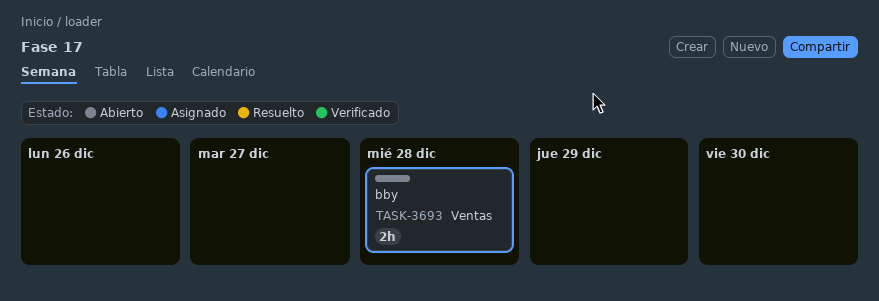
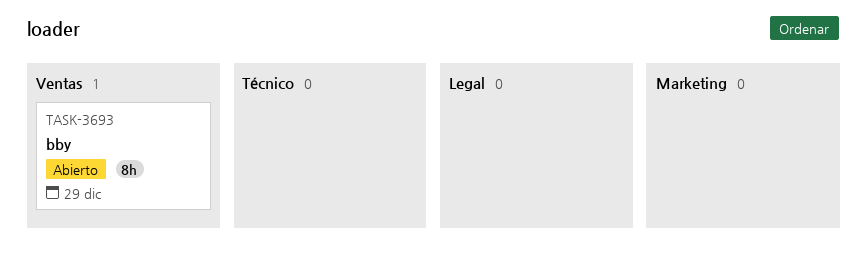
TASK-3693, estimate: 2h -> 8h
TASK-3693, due: Dec 28 -> Dec 29

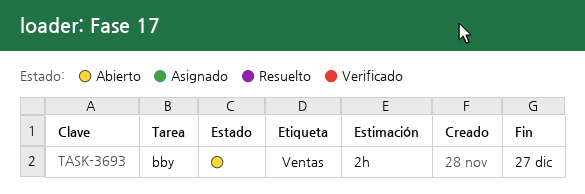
TASK-3693, estimate: 8h -> 2h
TASK-3693, due: Dec 29 -> Dec 27

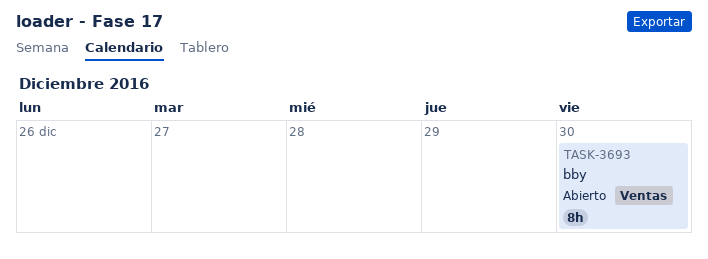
TASK-3693, estimate: 2h -> 8h
TASK-3693, due: Dec 27 -> Dec 30

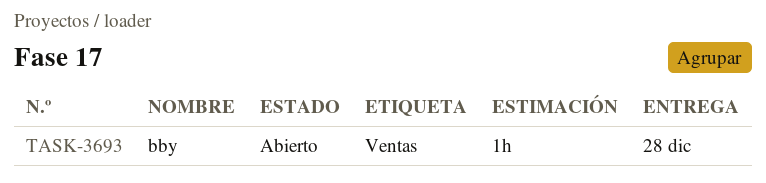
TASK-3693, estimate: 8h -> 1h
TASK-3693, due: Dec 30 -> Dec 28

